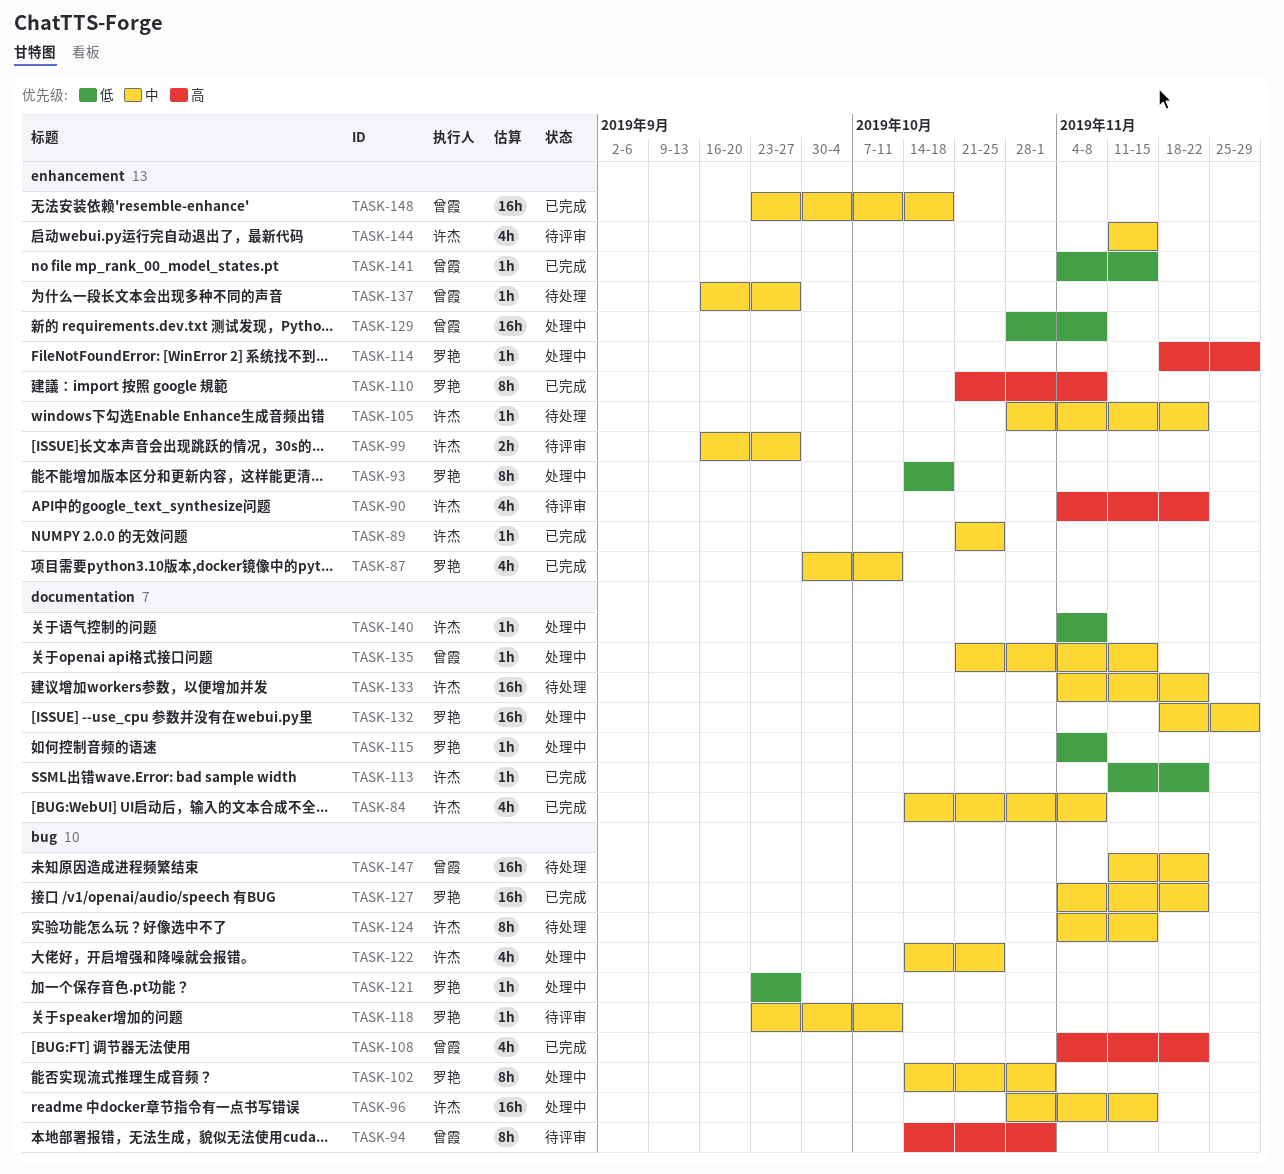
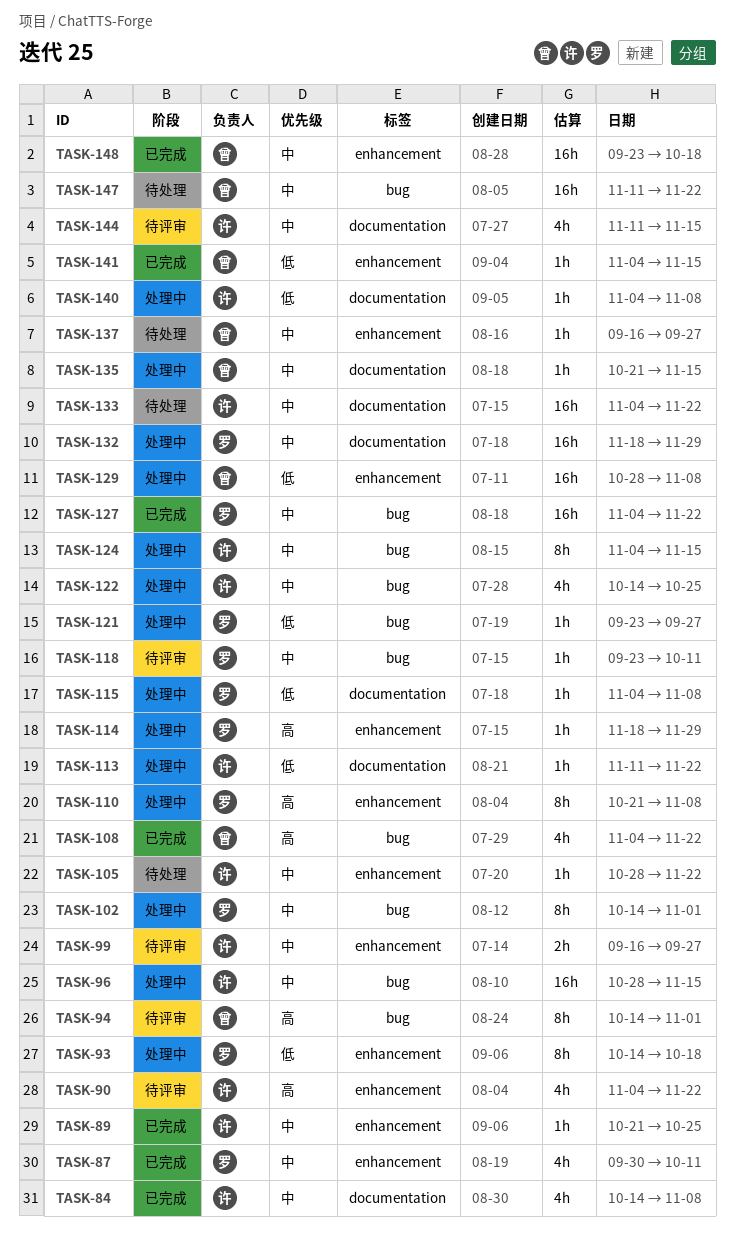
TASK-110, status: 已完成 -> 处理中
TASK-113, status: 已完成 -> 处理中
TASK-124, status: 待处理 -> 处理中
TASK-144, label: enhancement -> documentation

